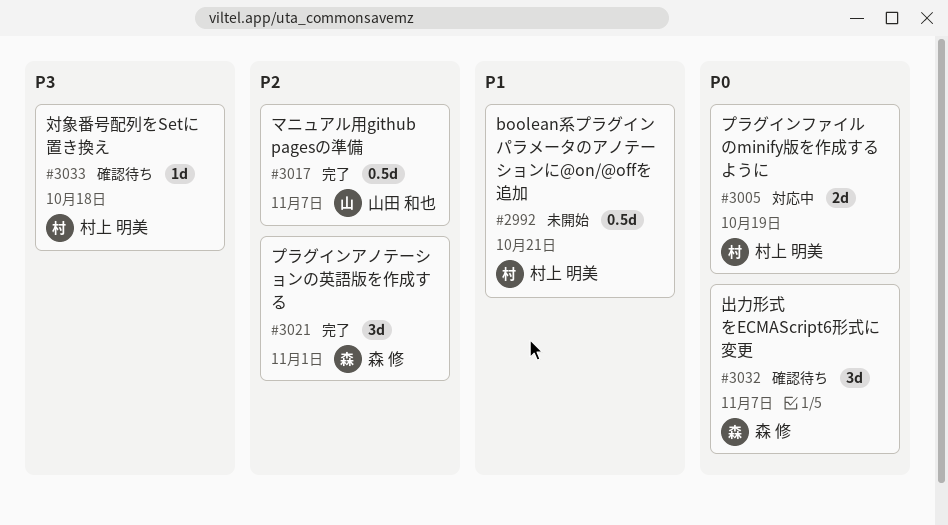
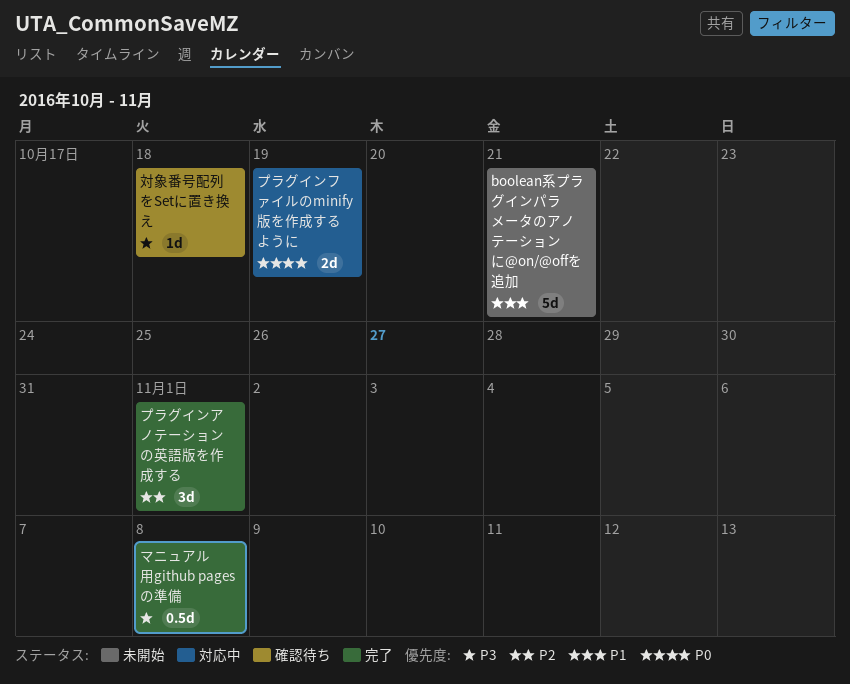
boolean系プラグインパラメータのアノテーションに@on/@offを追加, estimate: 0.5d -> 5d
マニュアル用github pagesの準備, priority: P2 -> P3
マニュアル用github pagesの準備, due: Nov 7 -> Nov 8
出力形式をECMAScript6形式に変更: present -> none

